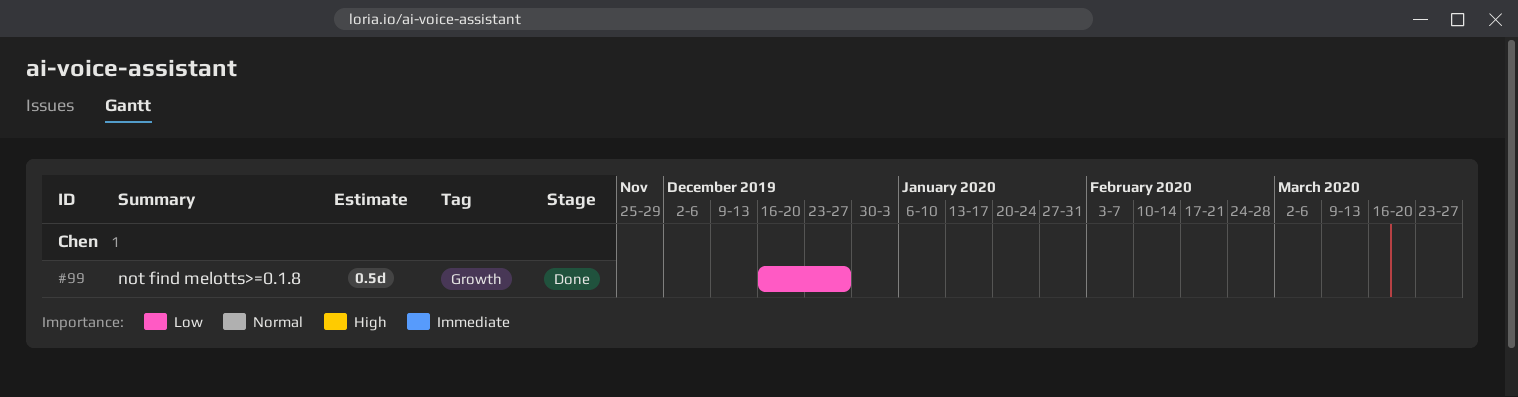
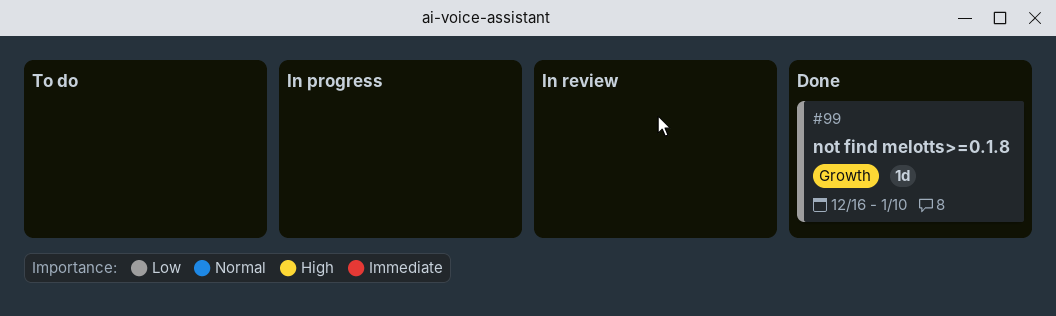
#99, estimate: 0.5d -> 1d
#99, due: Dec 27 -> Jan 10

